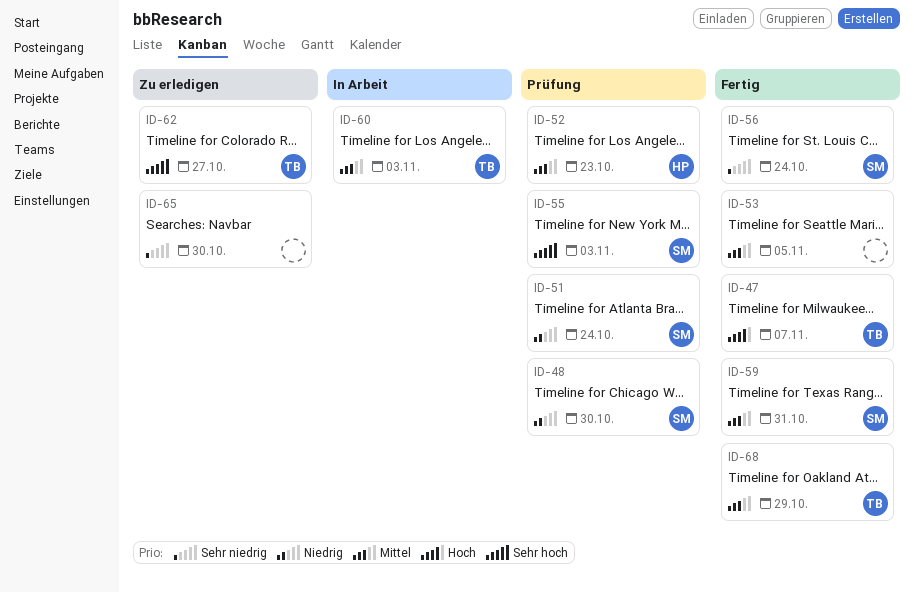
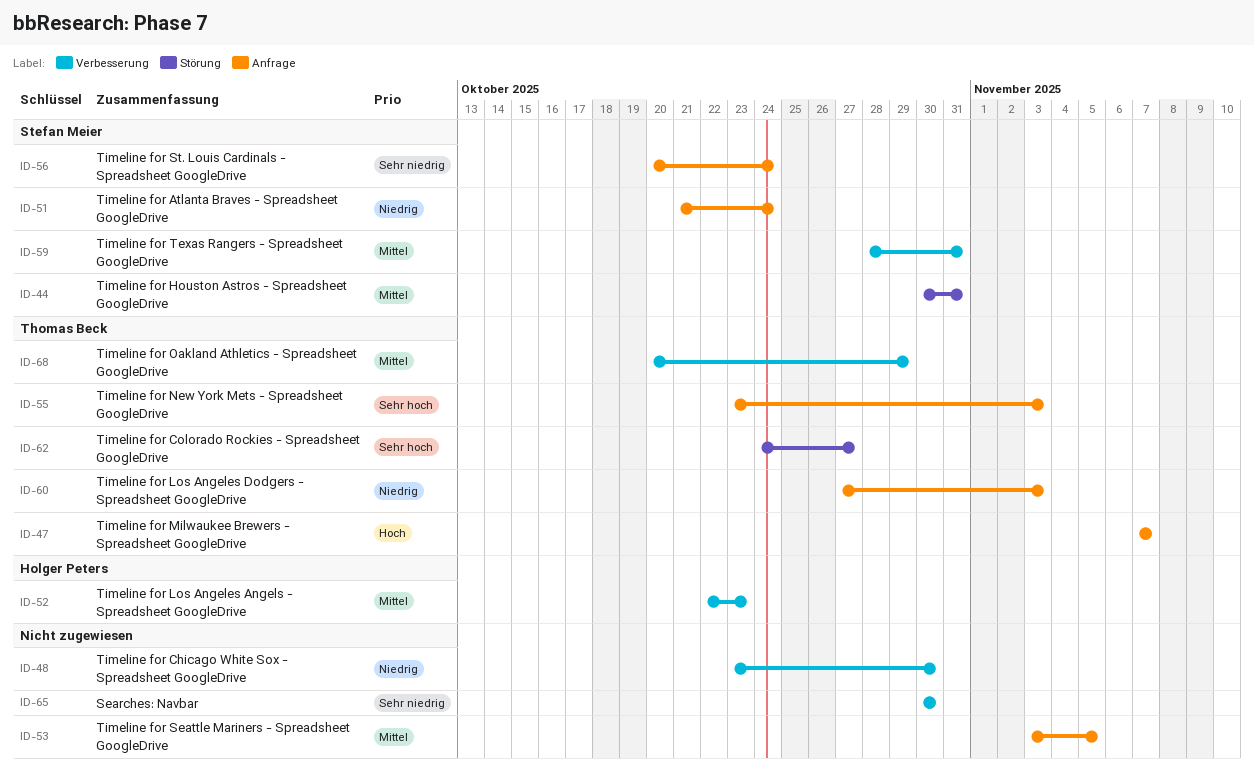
ID-44: none -> present
ID-48, owner: Stefan Meier -> none
ID-55, owner: Stefan Meier -> Thomas Beck
ID-60, priority: Mittel -> Niedrig

